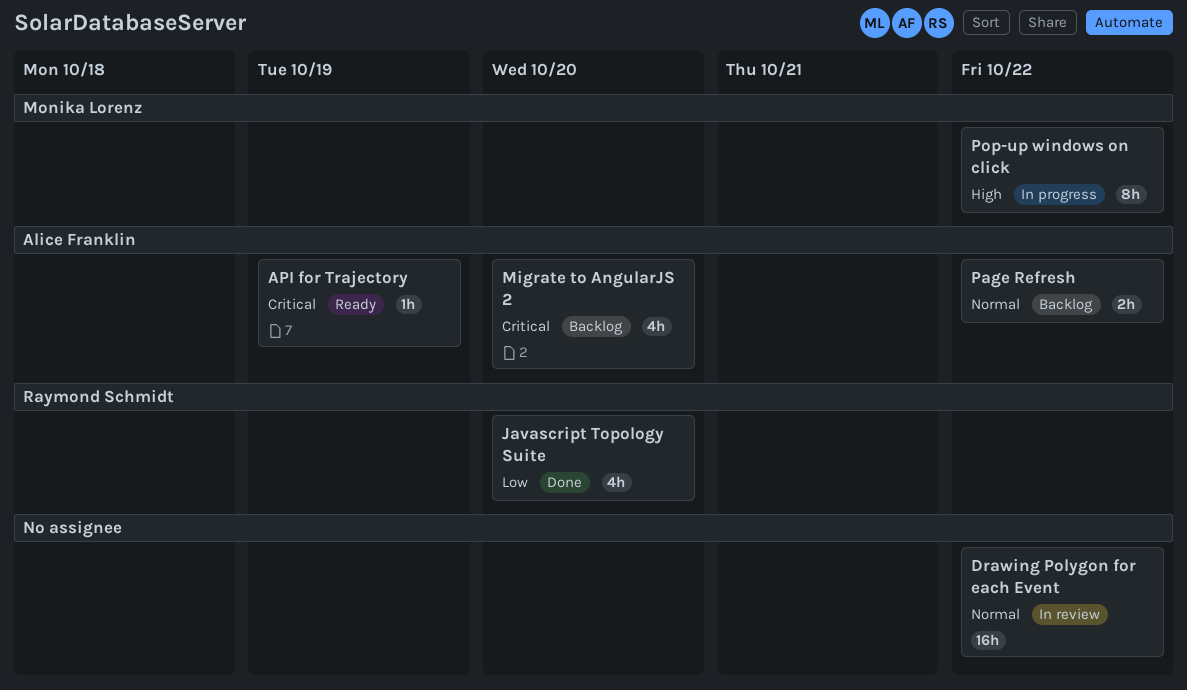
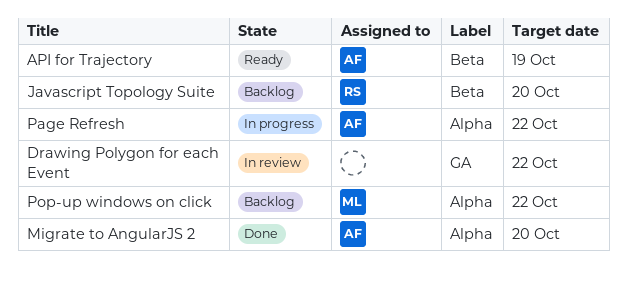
Javascript Topology Suite, status: Done -> Backlog
Migrate to AngularJS 2, status: Backlog -> Done
Page Refresh, status: Backlog -> In progress
Pop-up windows on click, status: In progress -> Backlog

